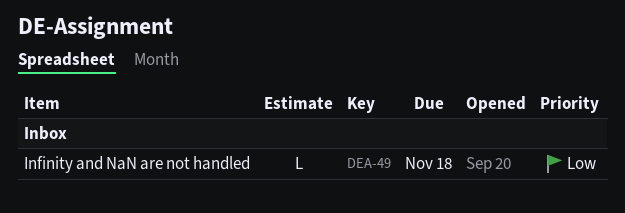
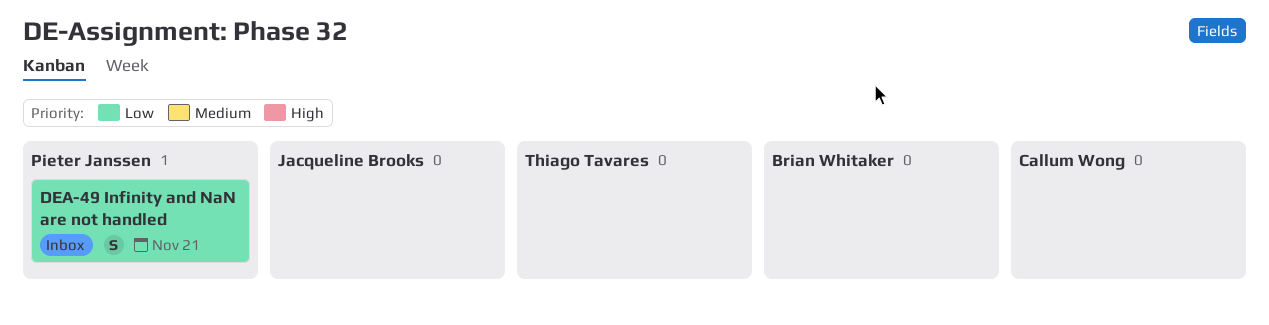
DEA-49, estimate: L -> S
DEA-49, due: Nov 18 -> Nov 21

